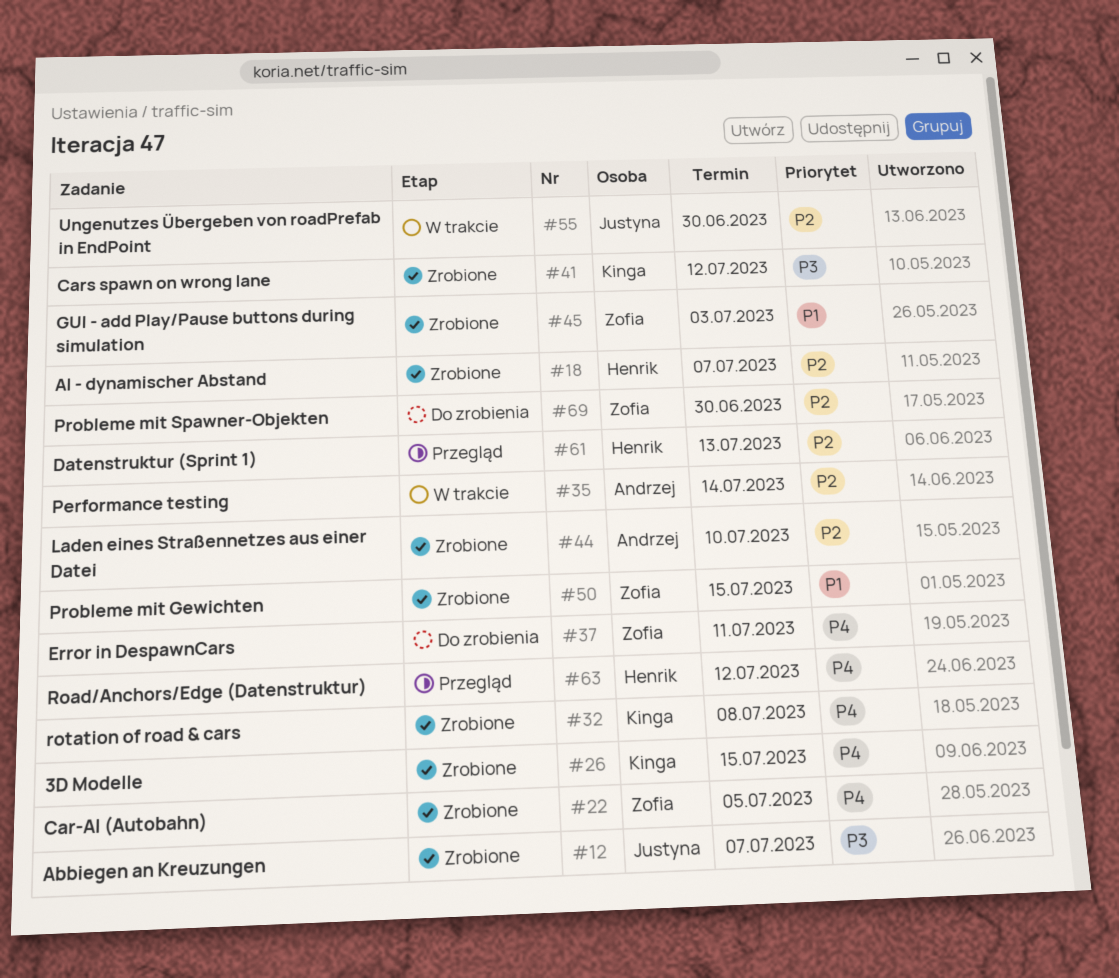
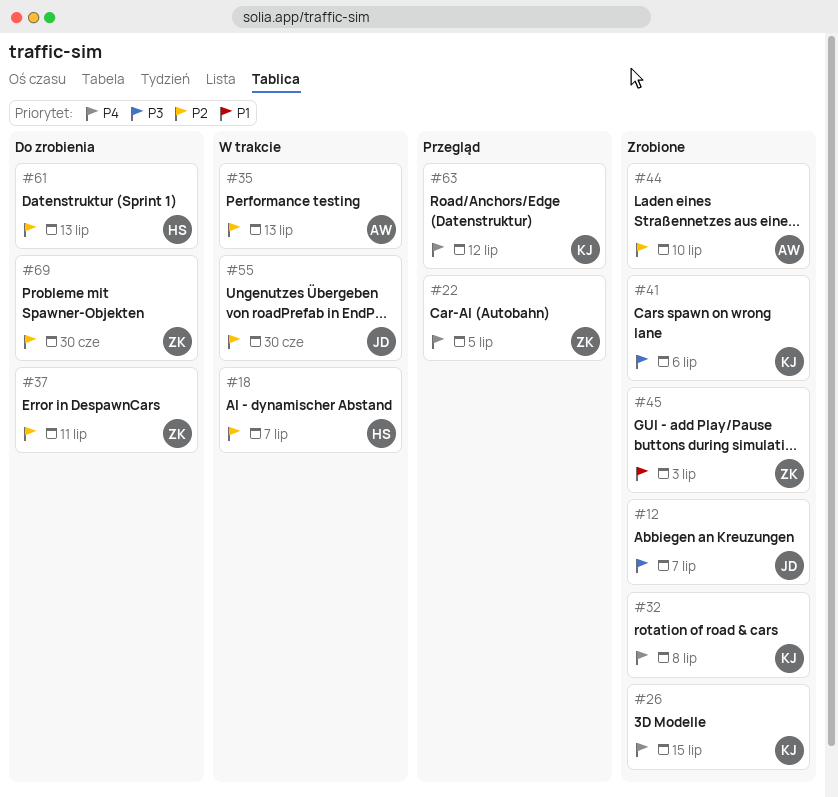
#18, status: Zrobione -> W trakcie
#22, status: Zrobione -> Przegląd
#35, due: Jul 14 -> Jul 13
#37, priority: P4 -> P2
#41, due: Jul 12 -> Jul 6
#50: present -> none
#61, status: Przegląd -> Do zrobienia
#63, owner: Henrik -> Kinga

